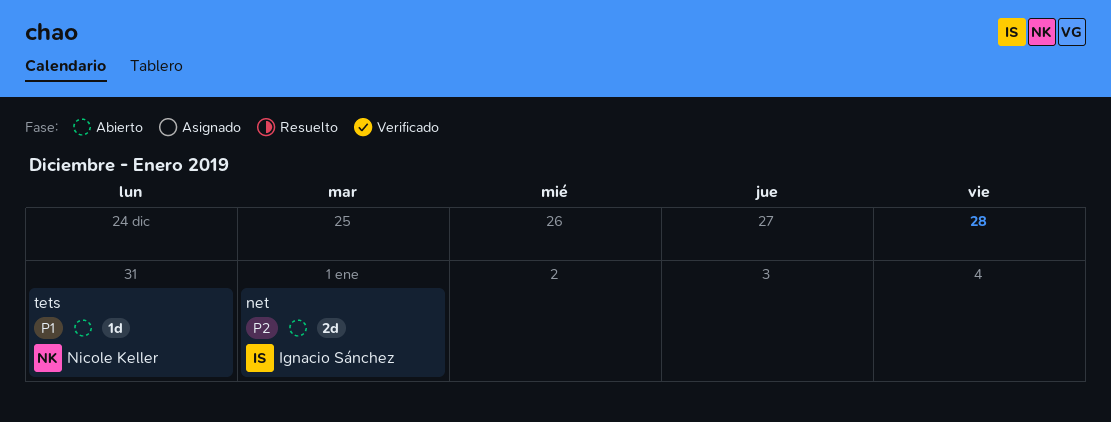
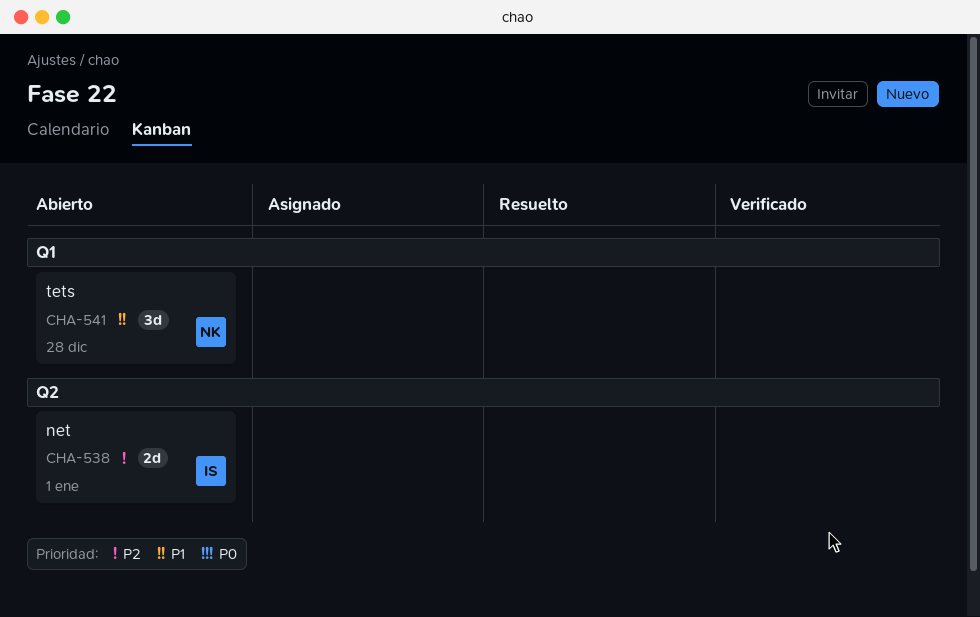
tets, estimate: 1d -> 3d
tets, due: Dec 31 -> Dec 28

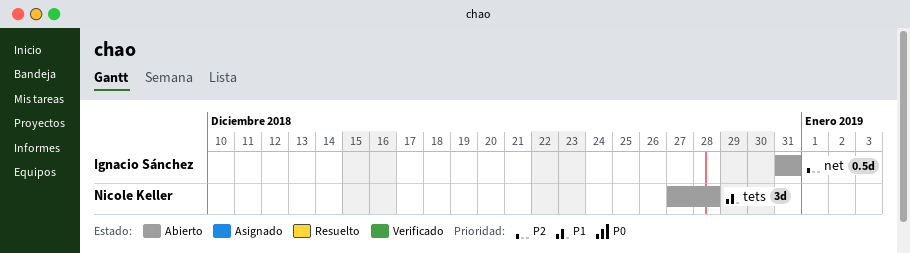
net, estimate: 2d -> 0.5d
net, due: Jan 1 -> Dec 31

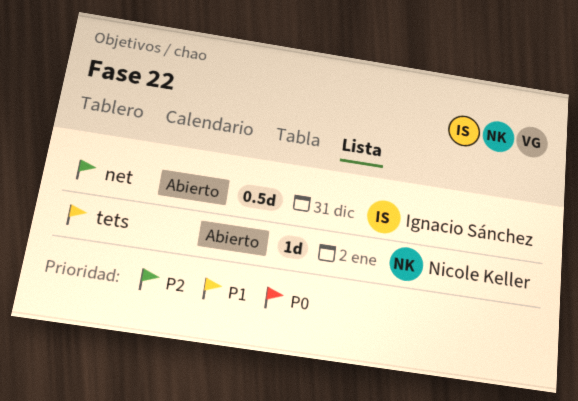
tets, estimate: 3d -> 1d
tets, due: Dec 28 -> Jan 2

